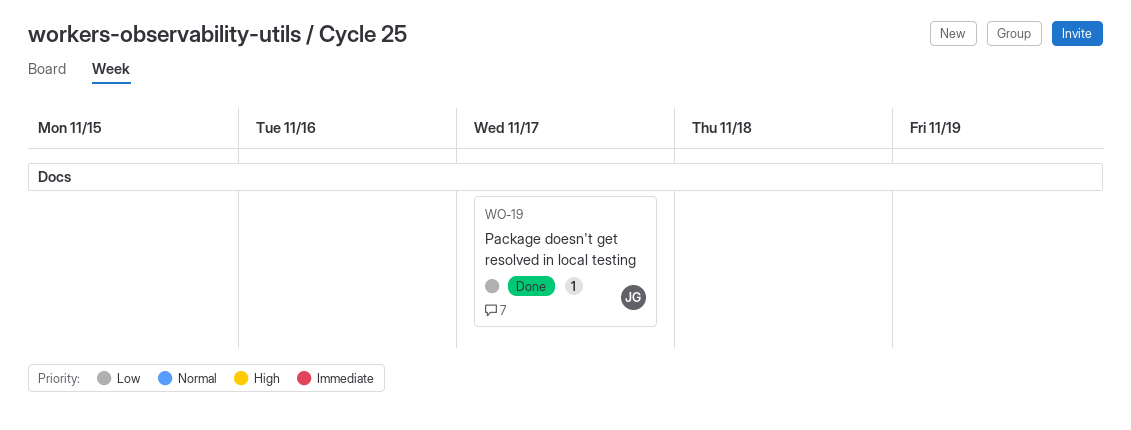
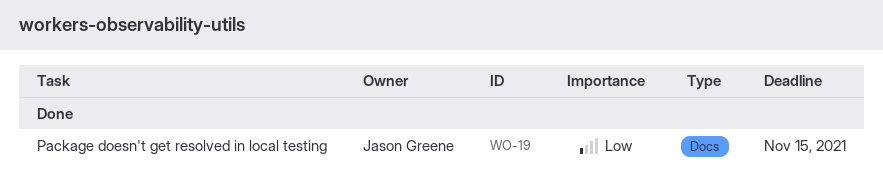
WO-19, due: Nov 17 -> Nov 15

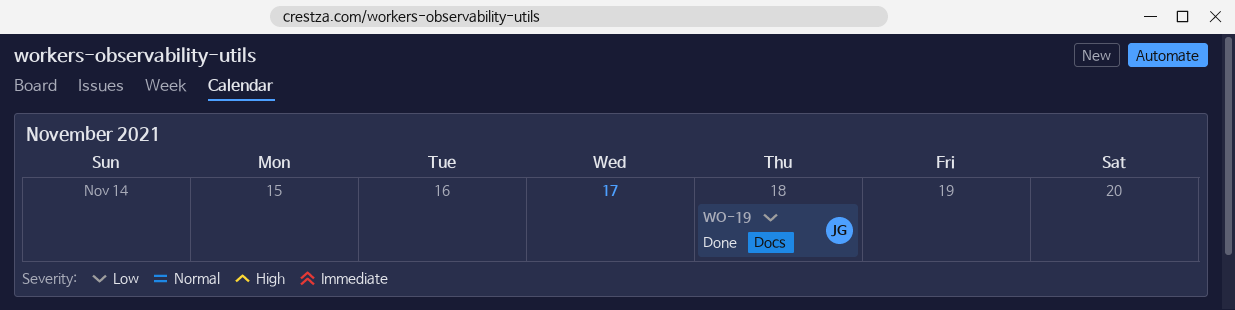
WO-19, due: Nov 15 -> Nov 18

